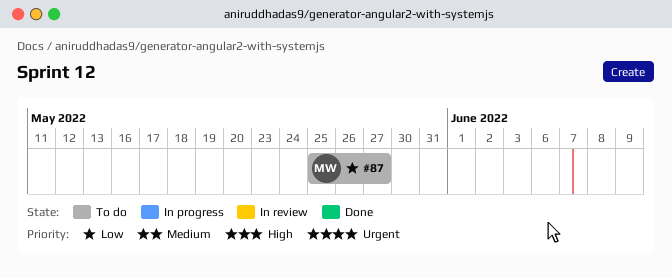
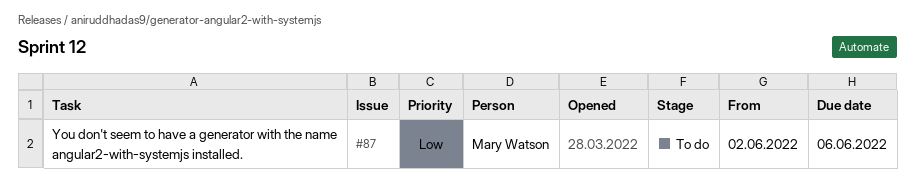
#87, start: May 25 -> Jun 2
#87, due: May 27 -> Jun 6

